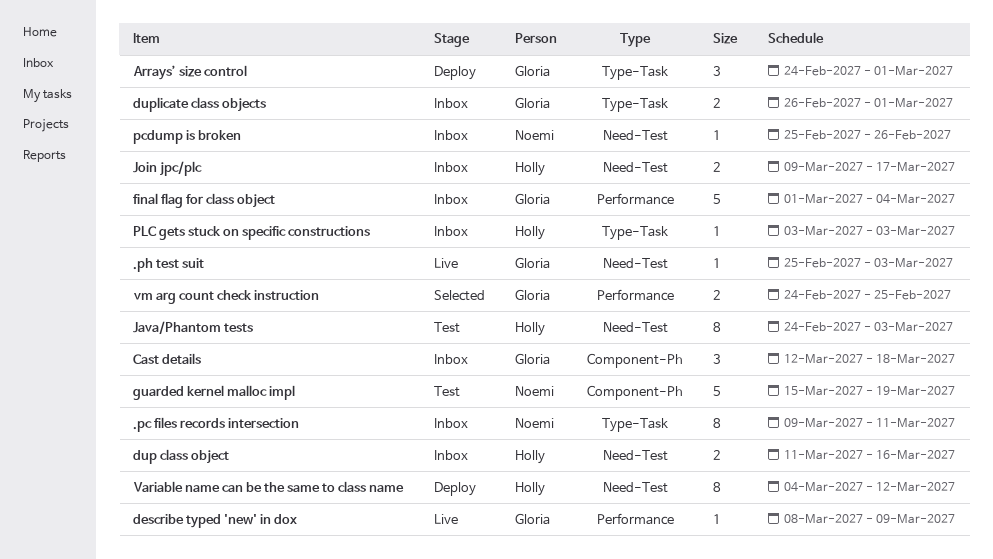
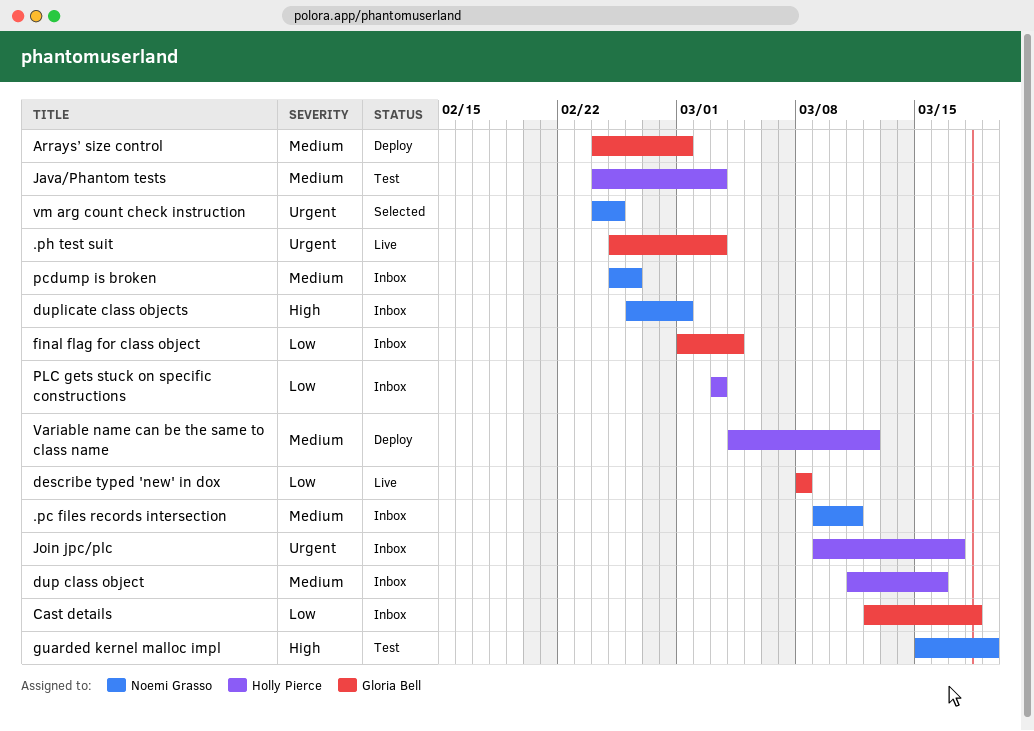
describe typed 'new' in dox, due: Mar 9 -> Mar 8
duplicate class objects, owner: Gloria Bell -> Noemi Grasso
vm arg count check instruction, owner: Gloria Bell -> Noemi Grasso

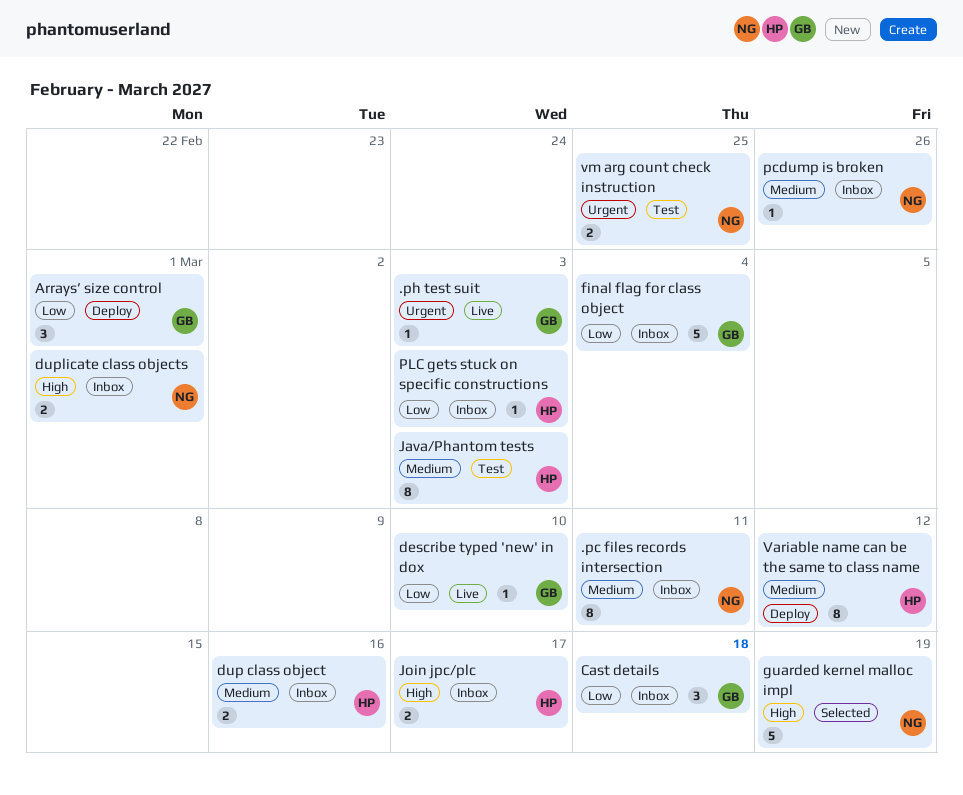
Arrays’ size control, priority: Medium -> Low
describe typed 'new' in dox, due: Mar 8 -> Mar 10
guarded kernel malloc impl, status: Test -> Selected
Join jpc/plc, priority: Urgent -> High
vm arg count check instruction, status: Selected -> Test

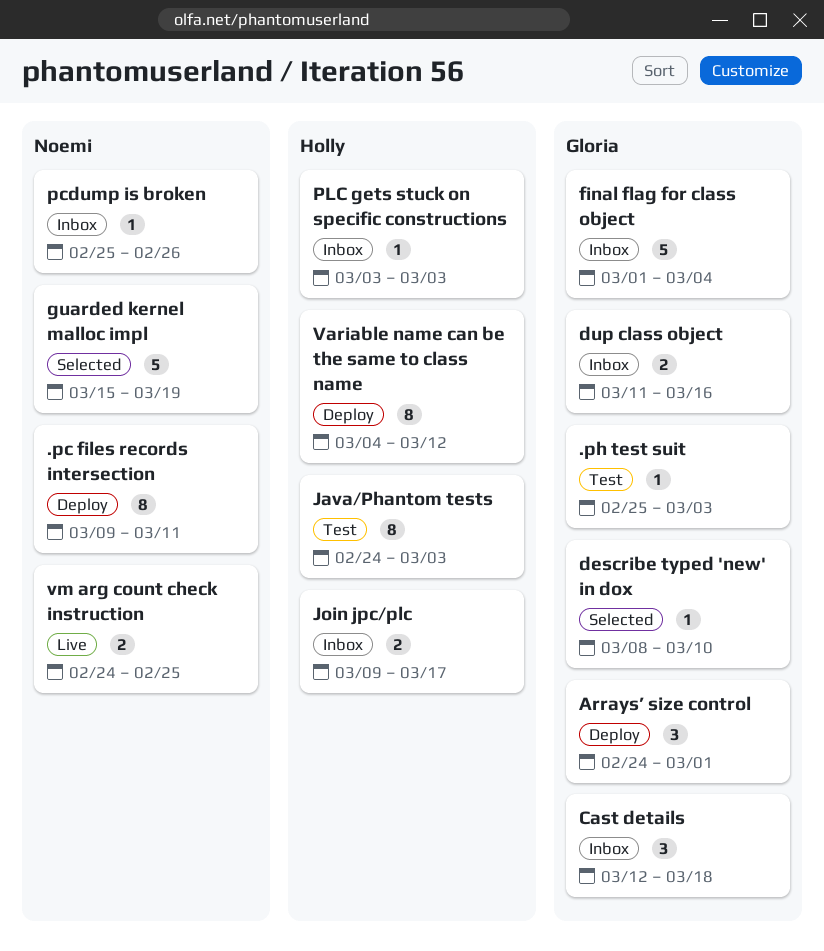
.pc files records intersection, status: Inbox -> Deploy
.ph test suit, status: Live -> Test
describe typed 'new' in dox, status: Live -> Selected
dup class object, owner: Holly -> Gloria
duplicate class objects: present -> none
vm arg count check instruction, status: Test -> Live

